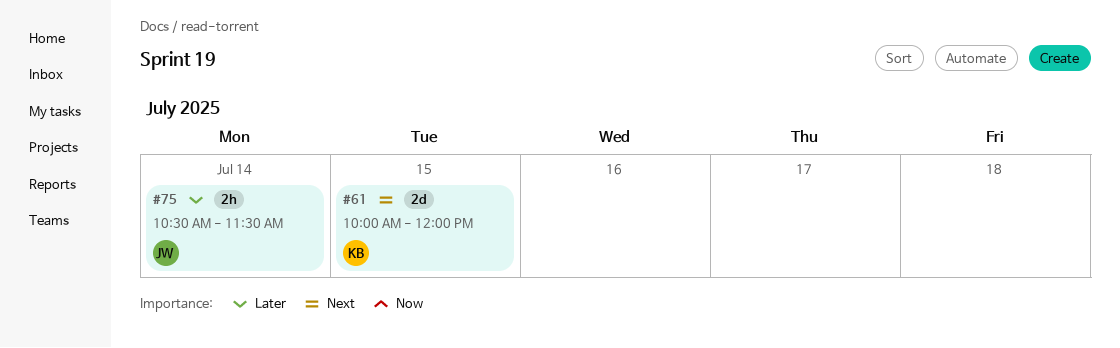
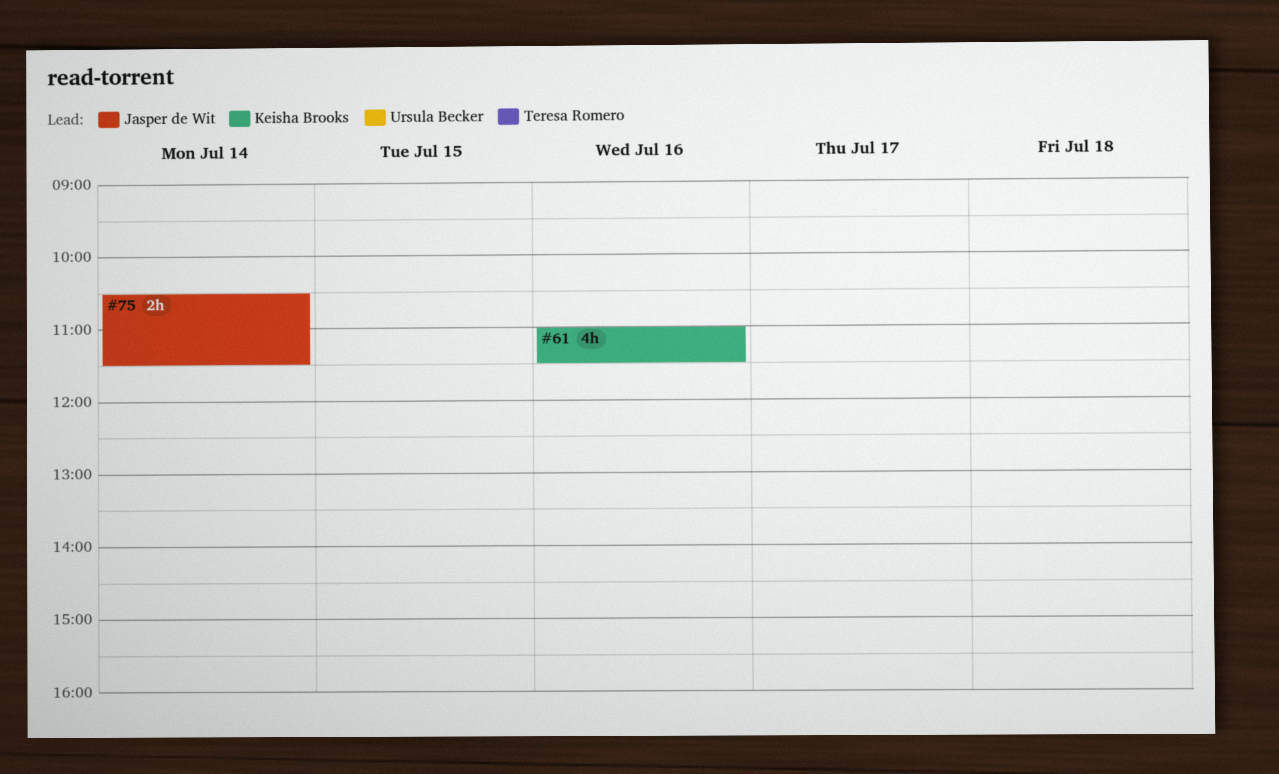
#61, estimate: 2d -> 4h
#61, day: Jul 15 -> Jul 16
#61, begins: 10:00 -> 11:00
#61, ends: 12:00 -> 11:30

